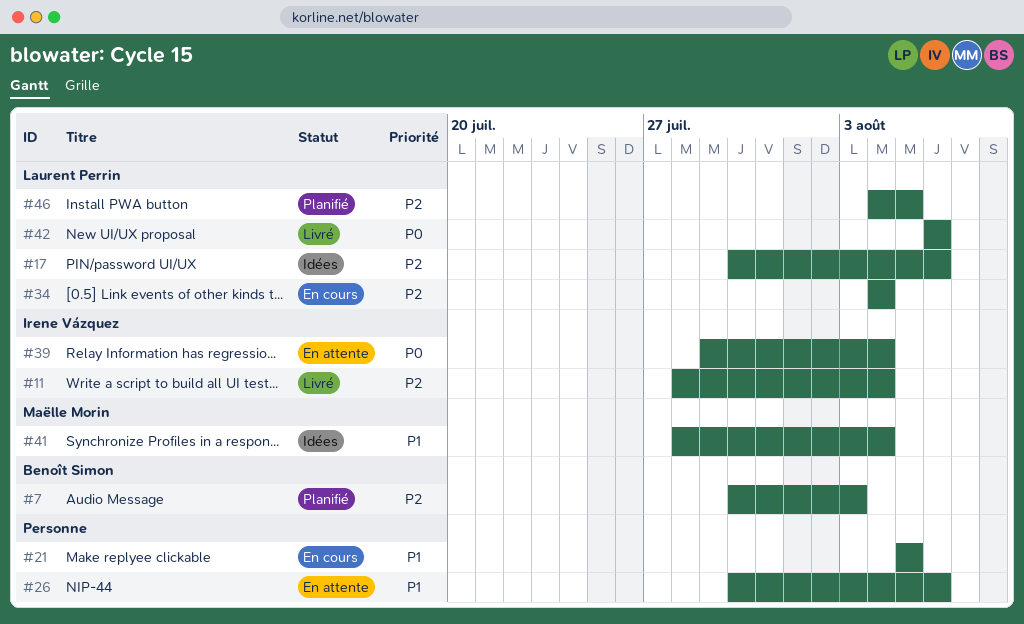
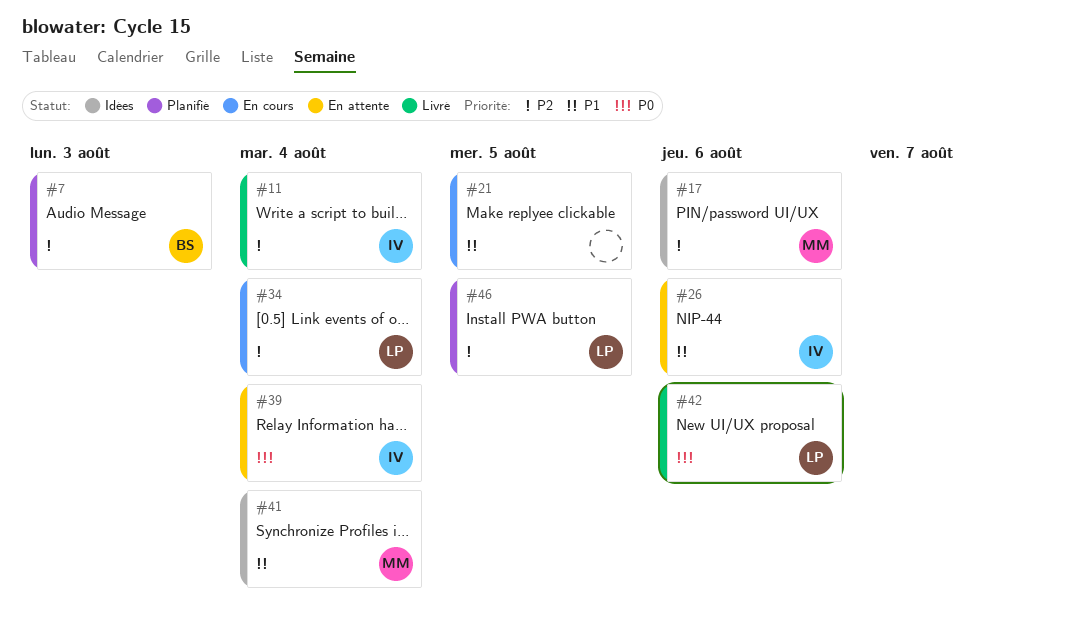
#17, owner: Laurent Perrin -> Maëlle Morin
#26, owner: none -> Irene Vázquez

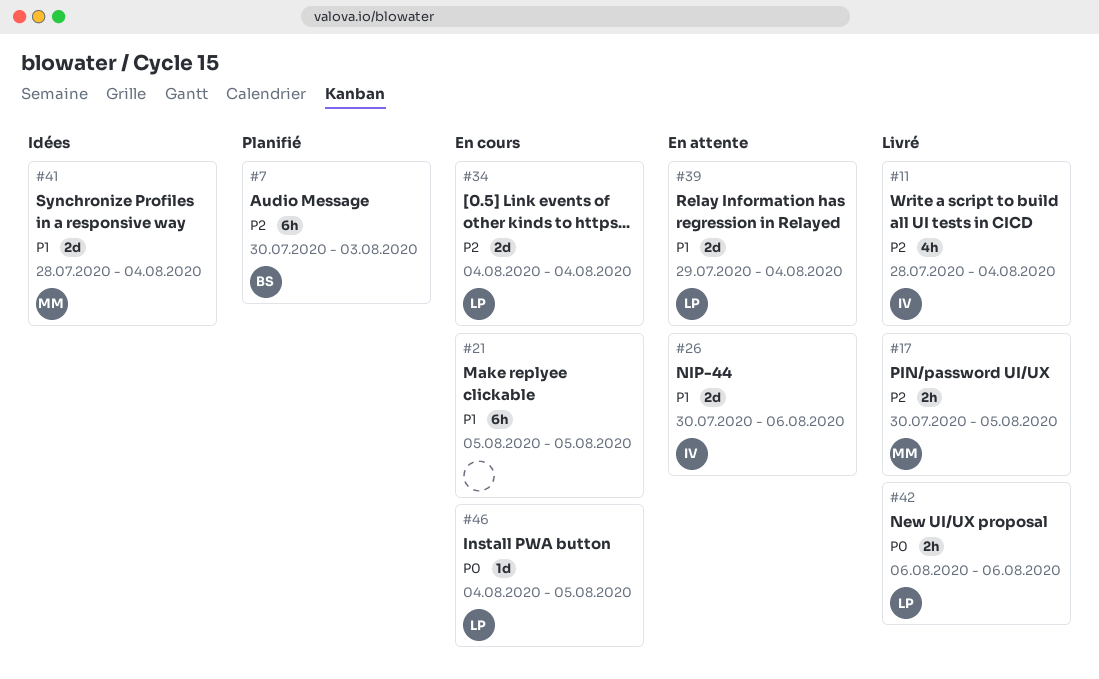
#17, status: Idées -> Livré
#17, due: Aug 6 -> Aug 5
#39, owner: IV -> LP
#39, priority: P0 -> P1
#46, status: Planifié -> En cours
#46, priority: P2 -> P0

